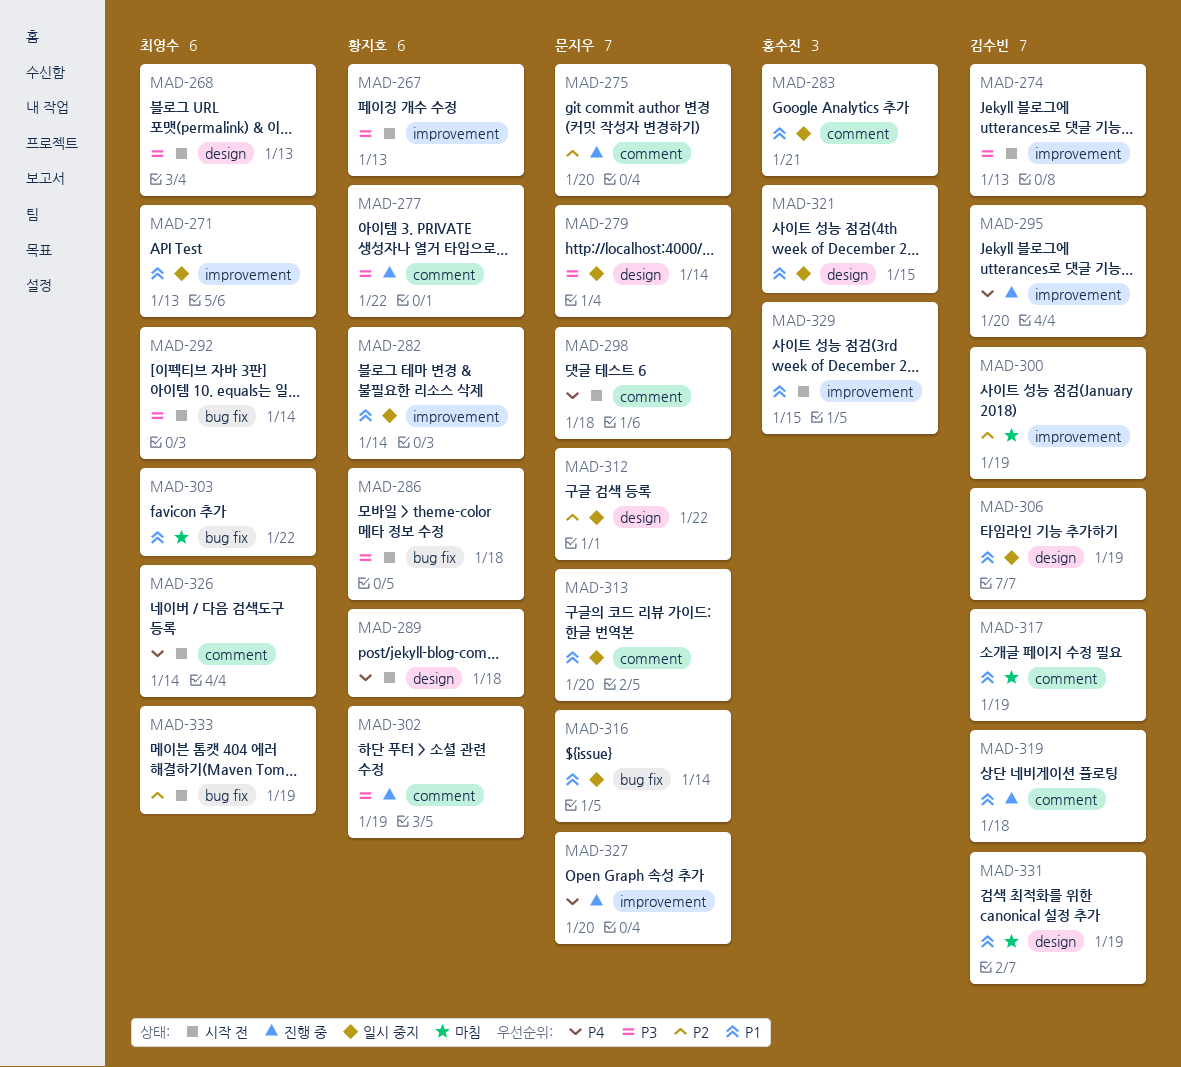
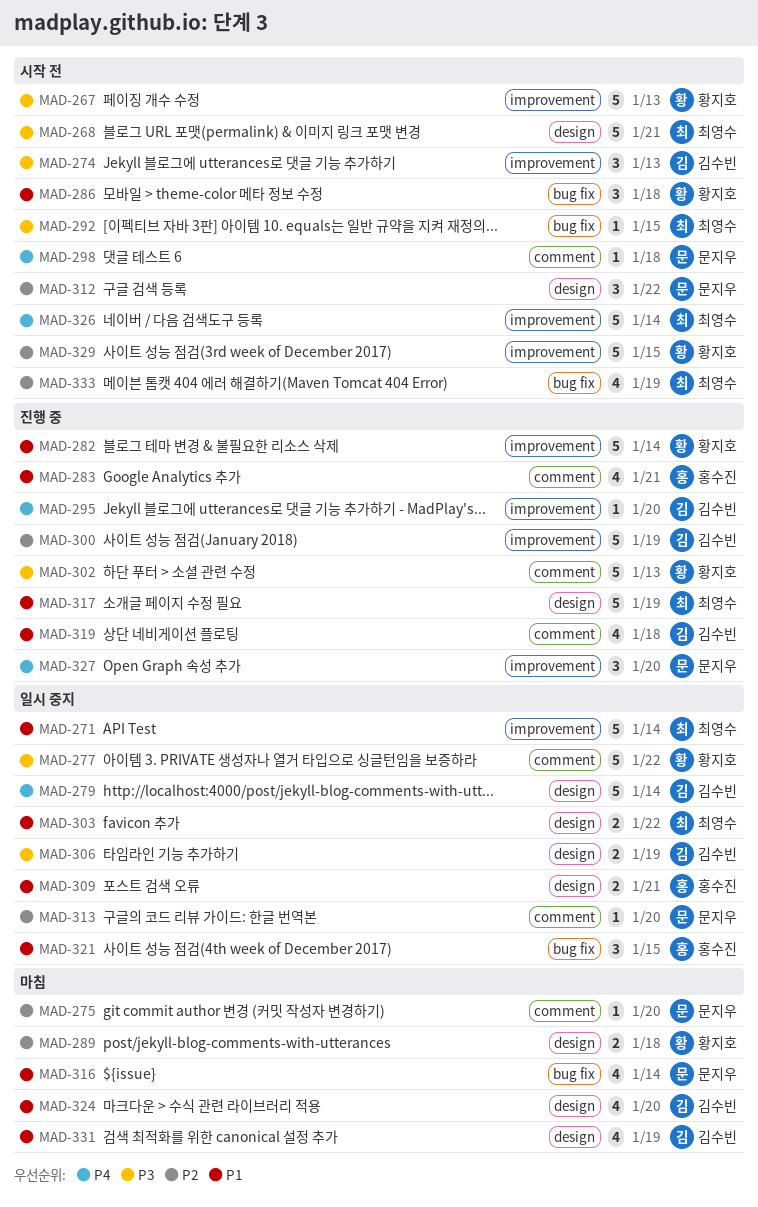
MAD-268, due: Jan 13 -> Jan 21
MAD-271, due: Jan 13 -> Jan 14
MAD-275, status: 진행 중 -> 마침
MAD-277, status: 진행 중 -> 일시 중지
MAD-279, owner: 문지우 -> 김수빈
MAD-279, priority: P3 -> P4
MAD-282, status: 일시 중지 -> 진행 중
MAD-283, status: 일시 중지 -> 진행 중
MAD-286, priority: P3 -> P1
MAD-289, status: 시작 전 -> 마침
MAD-289, priority: P4 -> P2
MAD-292, due: Jan 14 -> Jan 15
MAD-300, status: 마침 -> 진행 중
MAD-302, due: Jan 19 -> Jan 13
MAD-303, status: 마침 -> 일시 중지
MAD-303, label: bug fix -> design
MAD-306, priority: P1 -> P3
MAD-309: none -> present
MAD-312, status: 일시 중지 -> 시작 전
MAD-313, priority: P1 -> P2
MAD-316, status: 일시 중지 -> 마침
MAD-317, status: 마침 -> 진행 중
MAD-317, owner: 김수빈 -> 최영수
MAD-317, label: comment -> design
MAD-321, label: design -> bug fix
MAD-324: none -> present
MAD-326, label: comment -> improvement
MAD-329, owner: 홍수진 -> 황지호
MAD-329, priority: P1 -> P2

